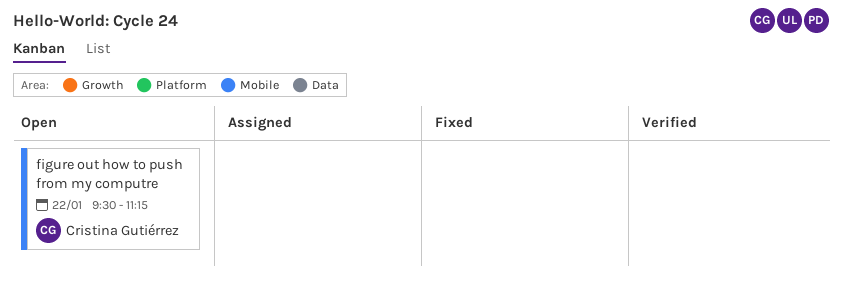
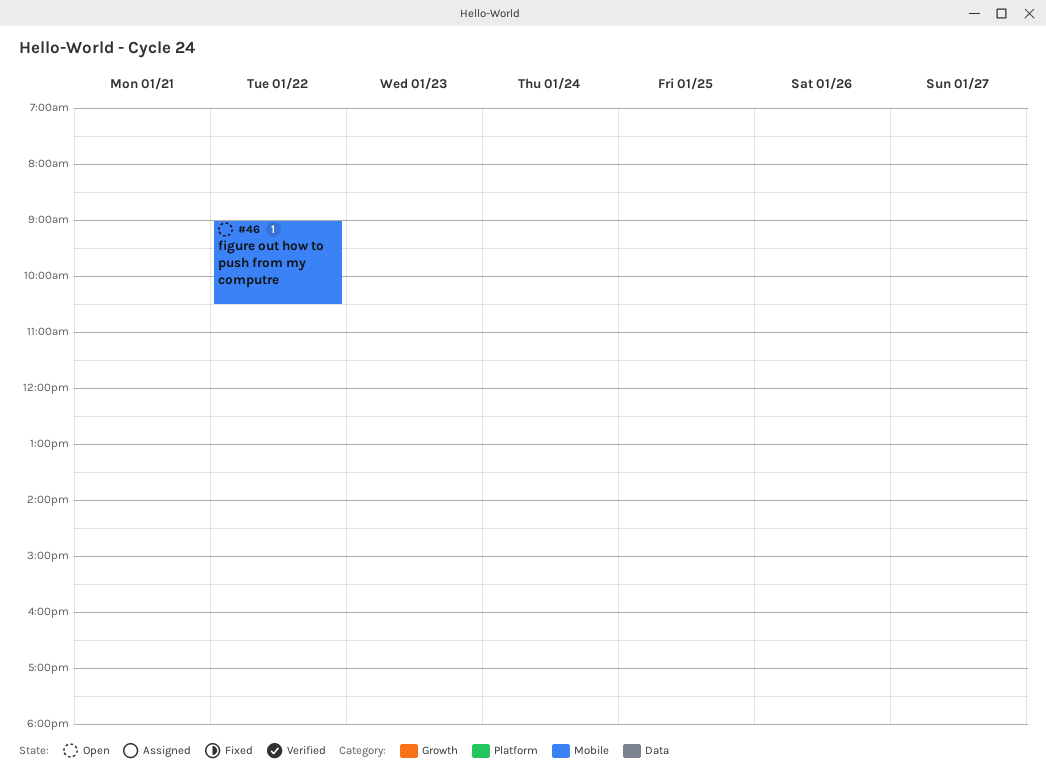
figure out how to push from my computre, begins: 09:30 -> 09:00
figure out how to push from my computre, ends: 11:15 -> 10:30

